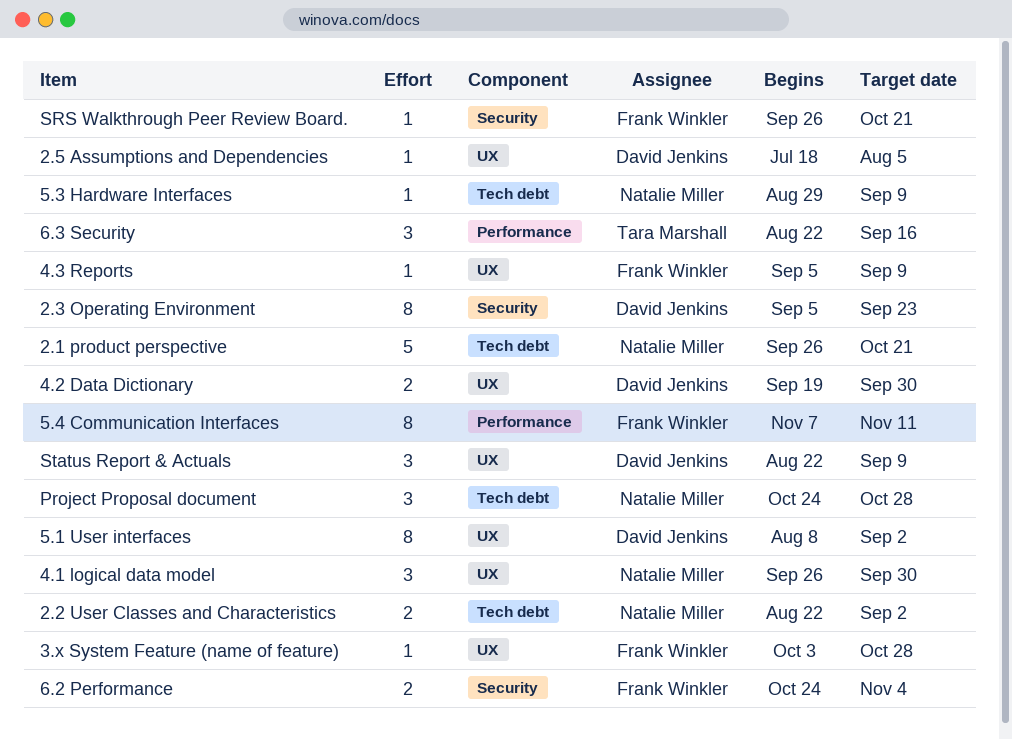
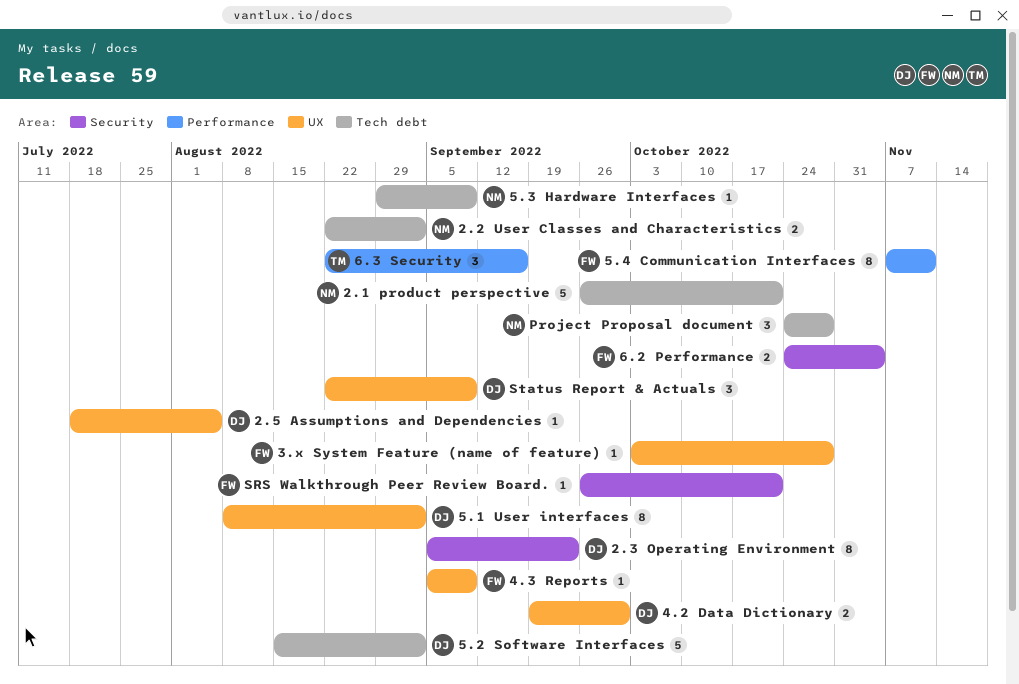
4.1 logical data model: present -> none
5.2 Software Interfaces: none -> present

